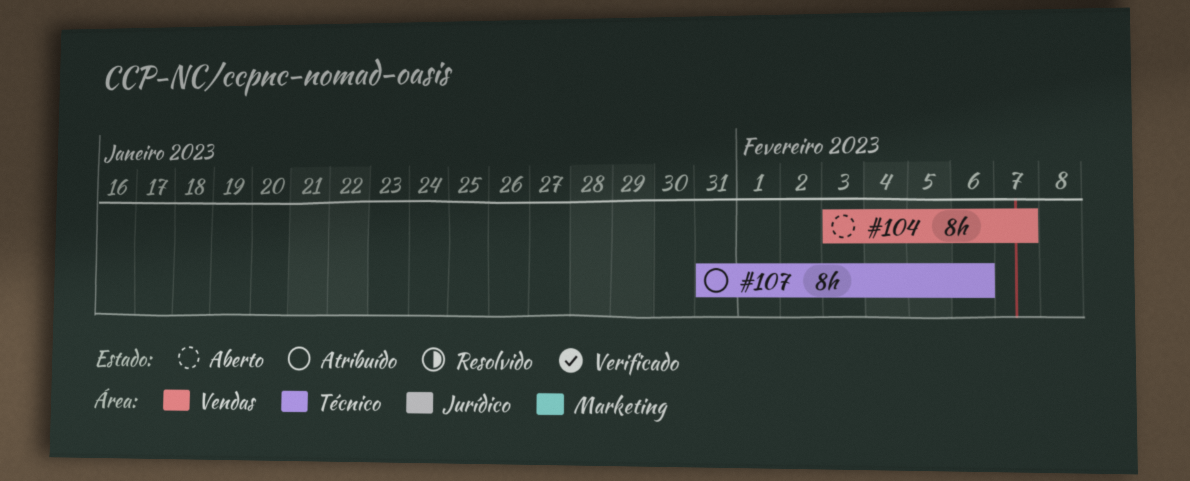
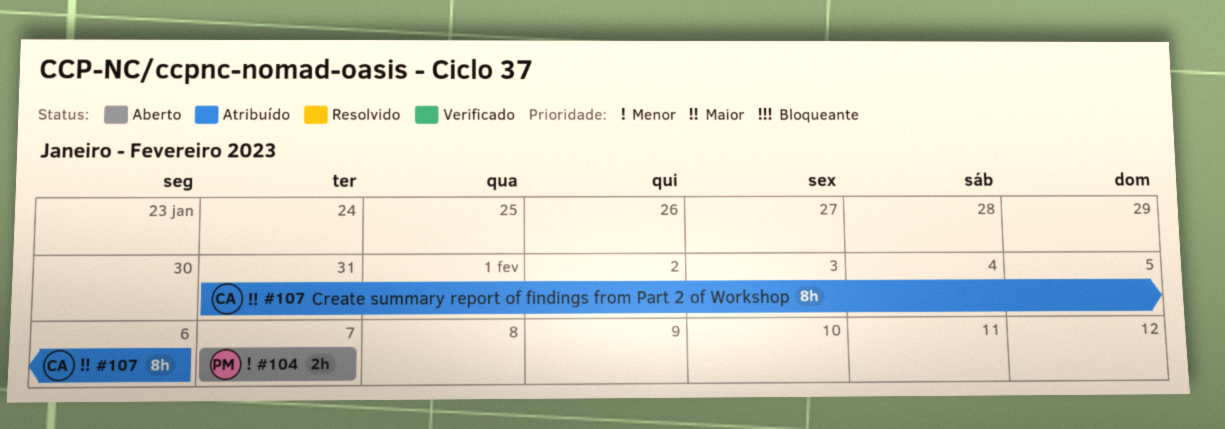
#104, estimate: 8h -> 2h
#104, start: Feb 3 -> Feb 7

